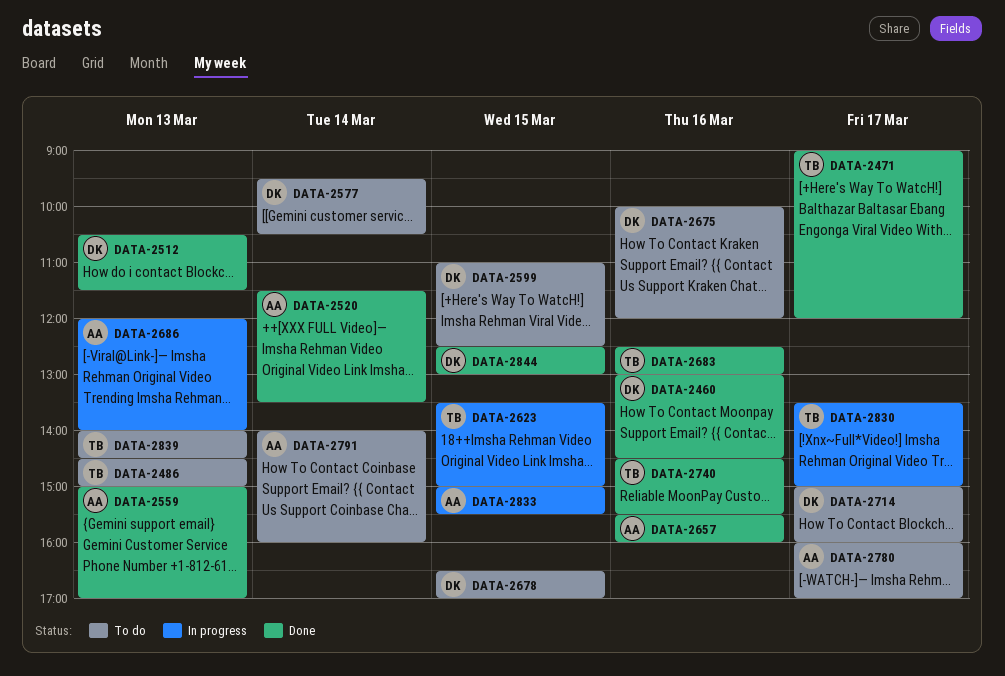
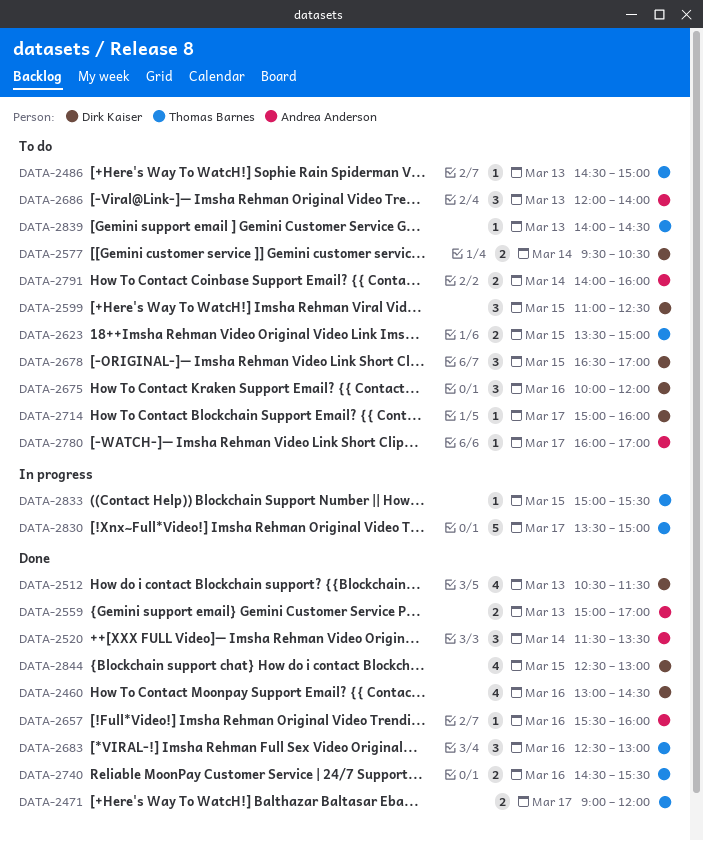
DATA-2623, status: In progress -> To do
DATA-2686, status: In progress -> To do
DATA-2833, owner: Andrea Anderson -> Thomas Barnes

